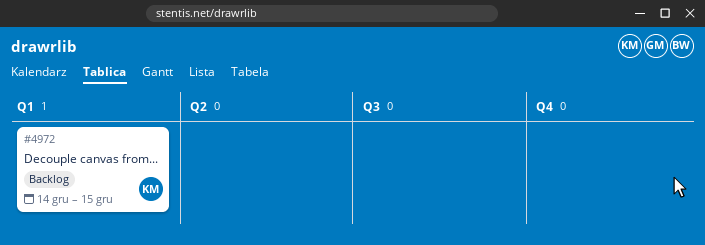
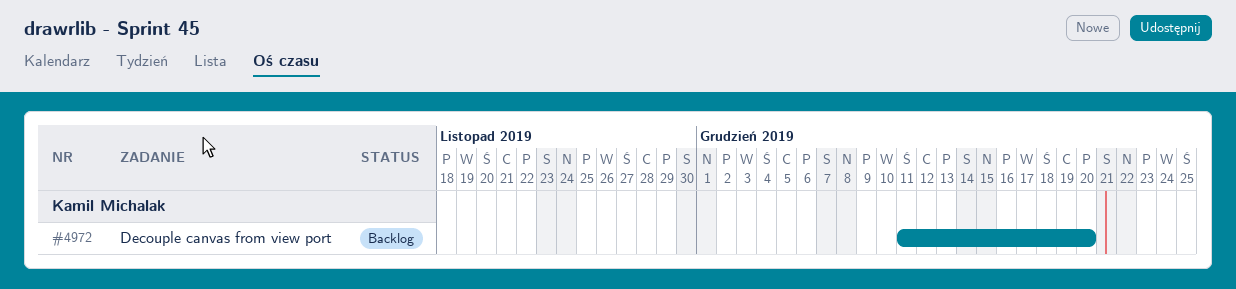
#4972, start: Dec 14 -> Dec 11
#4972, due: Dec 15 -> Dec 20

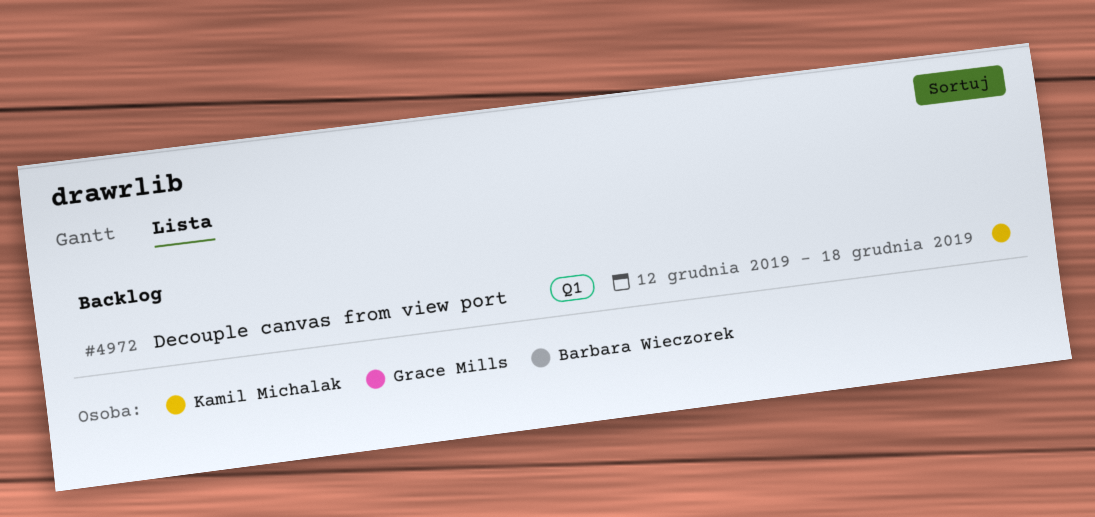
#4972, start: Dec 11 -> Dec 12
#4972, due: Dec 20 -> Dec 18

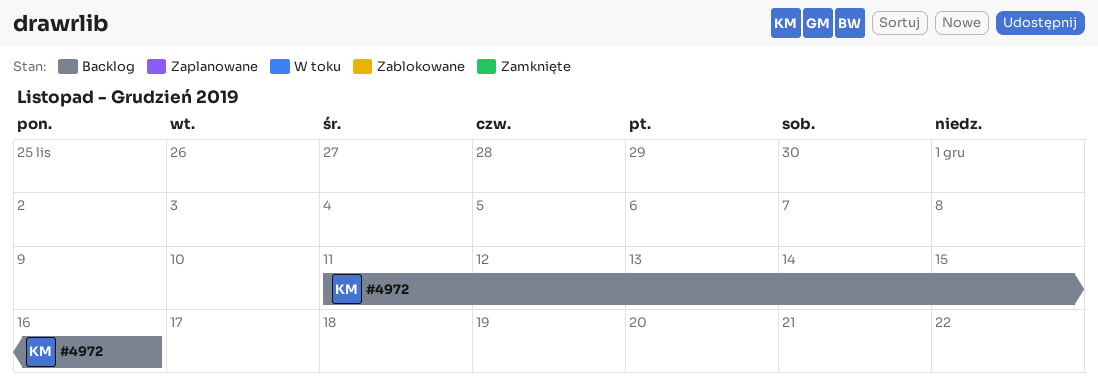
#4972, start: Dec 12 -> Dec 11
#4972, due: Dec 18 -> Dec 16

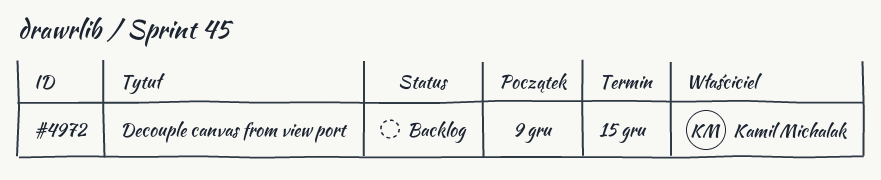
#4972, start: Dec 11 -> Dec 9
#4972, due: Dec 16 -> Dec 15

